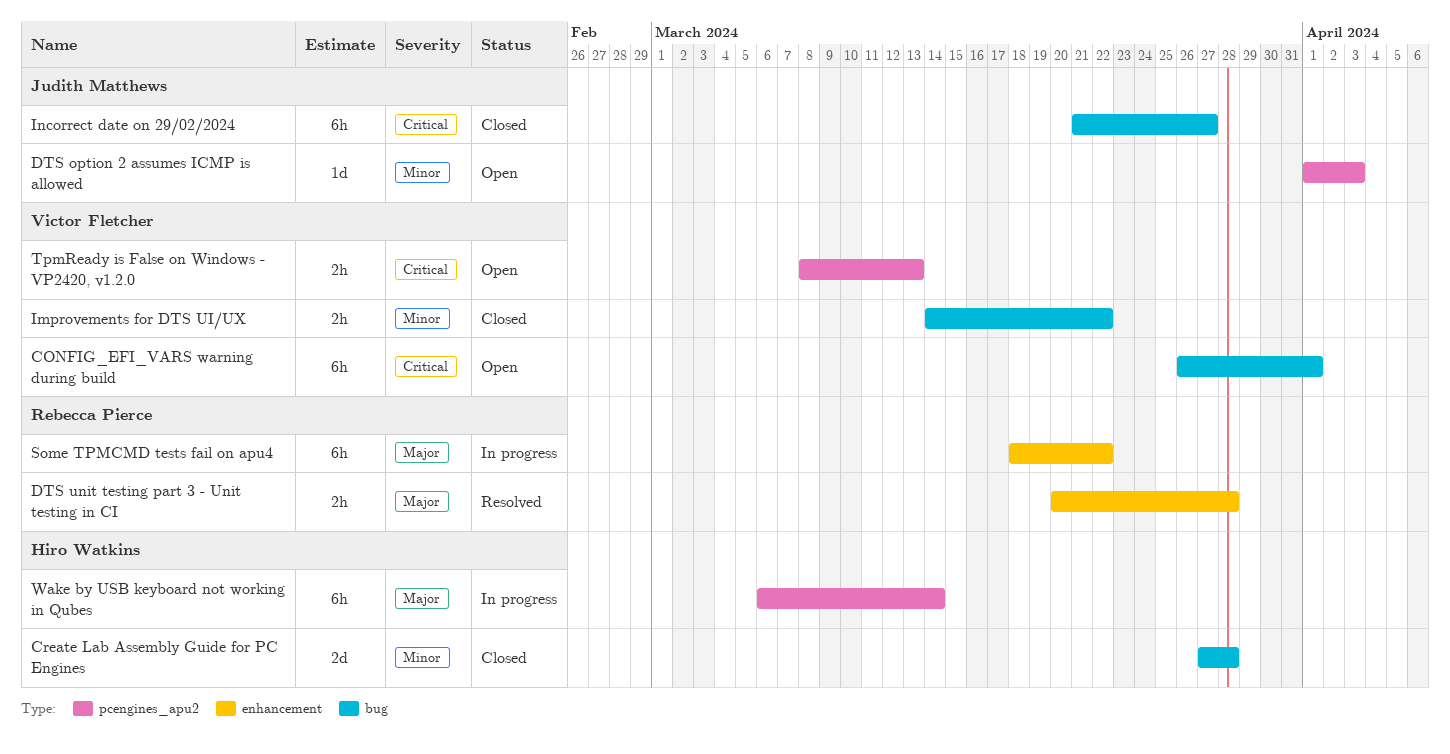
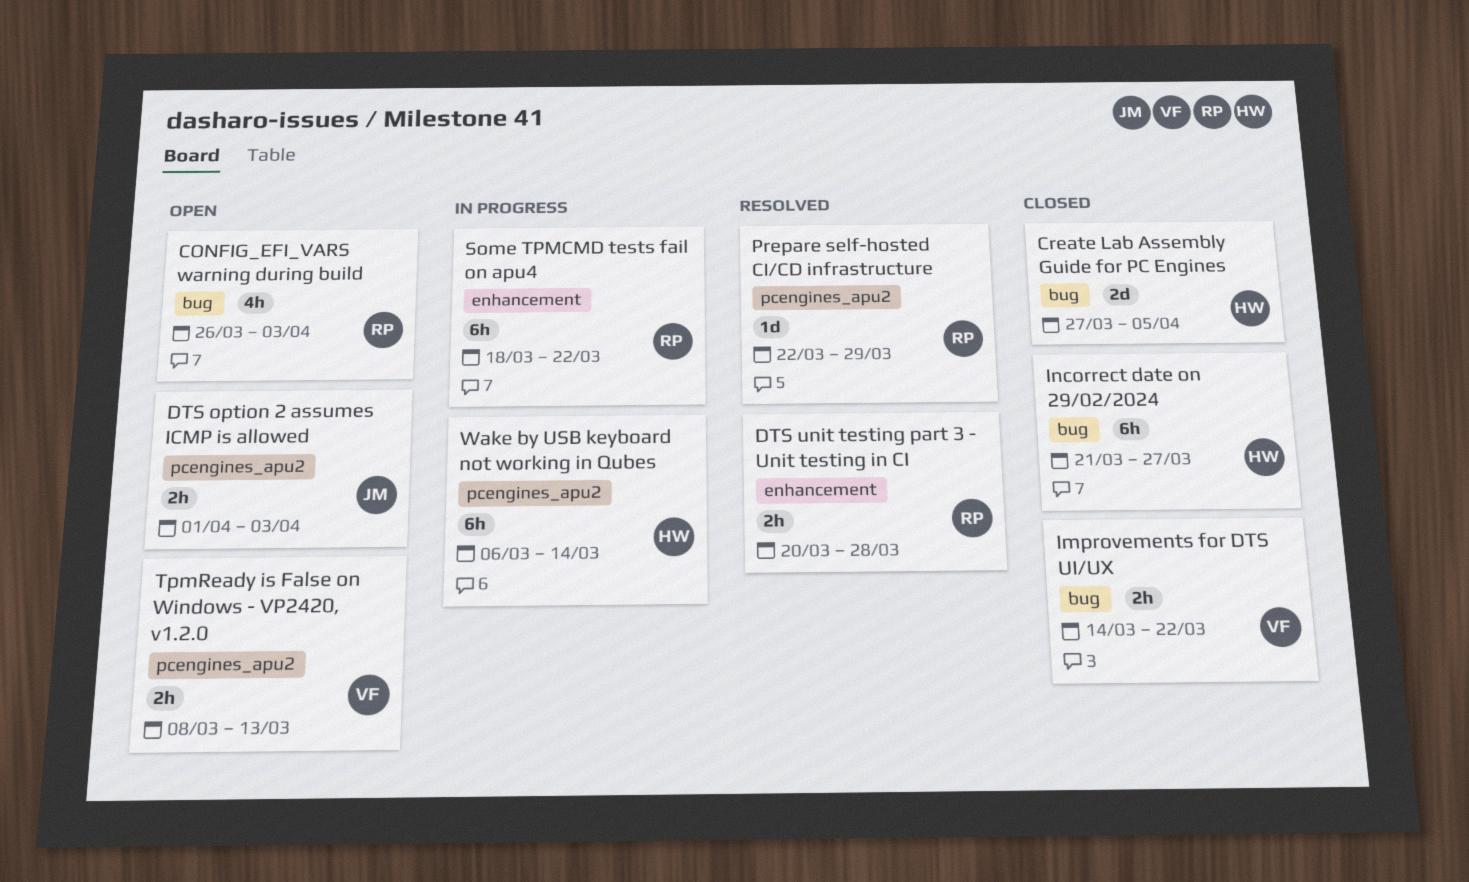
CONFIG_EFI_VARS warning during build, owner: Victor Fletcher -> Rebecca Pierce
CONFIG_EFI_VARS warning during build, estimate: 6h -> 4h
CONFIG_EFI_VARS warning during build, due: Apr 1 -> Apr 3
Create Lab Assembly Guide for PC Engines, due: Mar 28 -> Apr 5
DTS option 2 assumes ICMP is allowed, estimate: 1d -> 2h
Incorrect date on 29/02/2024, owner: Judith Matthews -> Hiro Watkins
Prepare self-hosted CI/CD infrastructure: none -> present

